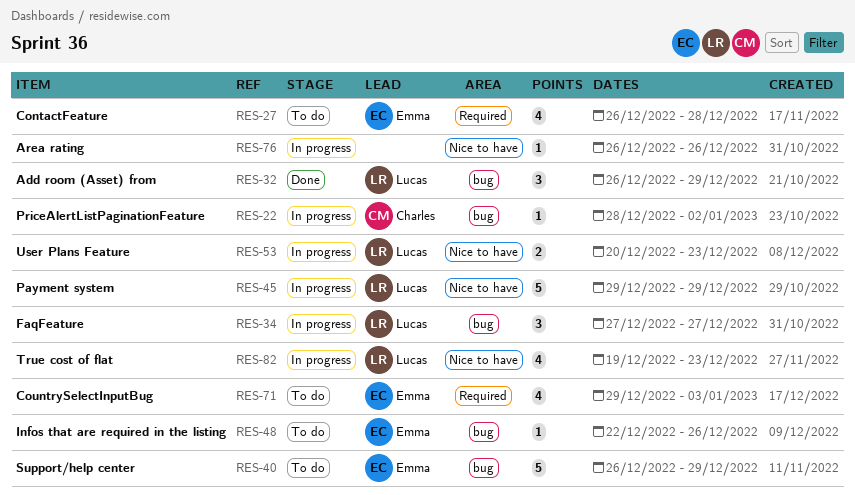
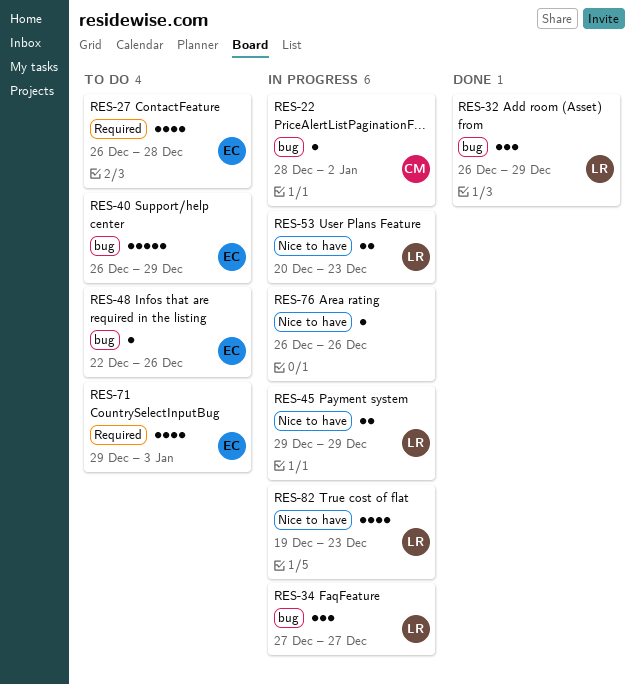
RES-45, estimate: 5 -> 2

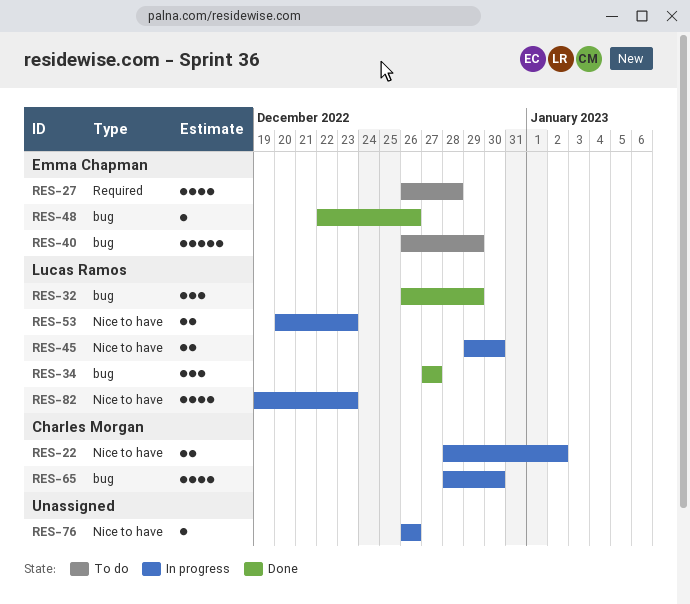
RES-22, label: bug -> Nice to have
RES-22, estimate: 1 -> 2
RES-34, status: In progress -> Done
RES-45, due: Dec 29 -> Dec 30
RES-48, status: To do -> Done
RES-65: none -> present
RES-71: present -> none

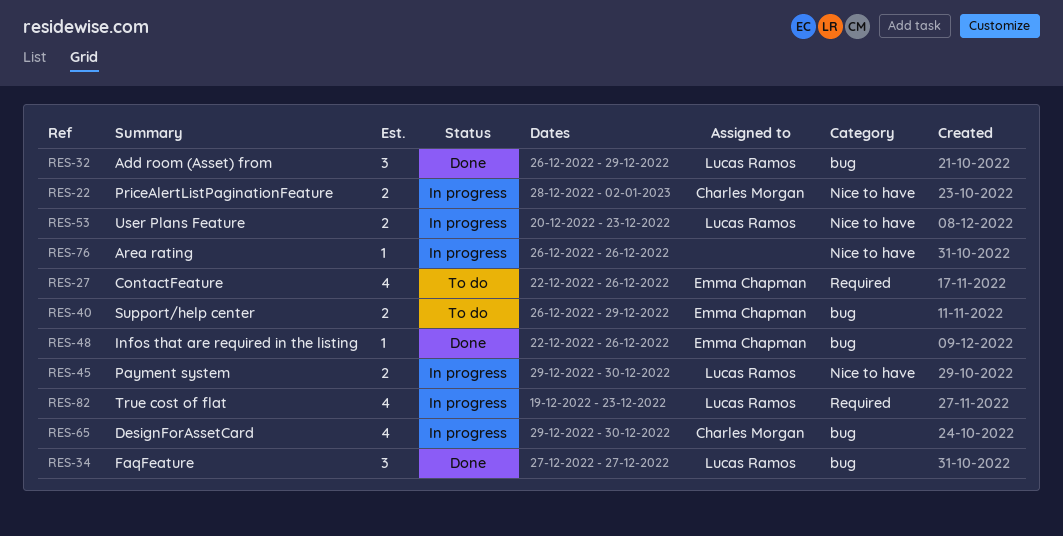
RES-27, start: Dec 26 -> Dec 22
RES-27, due: Dec 28 -> Dec 26
RES-40, estimate: 5 -> 2
RES-65, start: Dec 28 -> Dec 29
RES-82, label: Nice to have -> Required

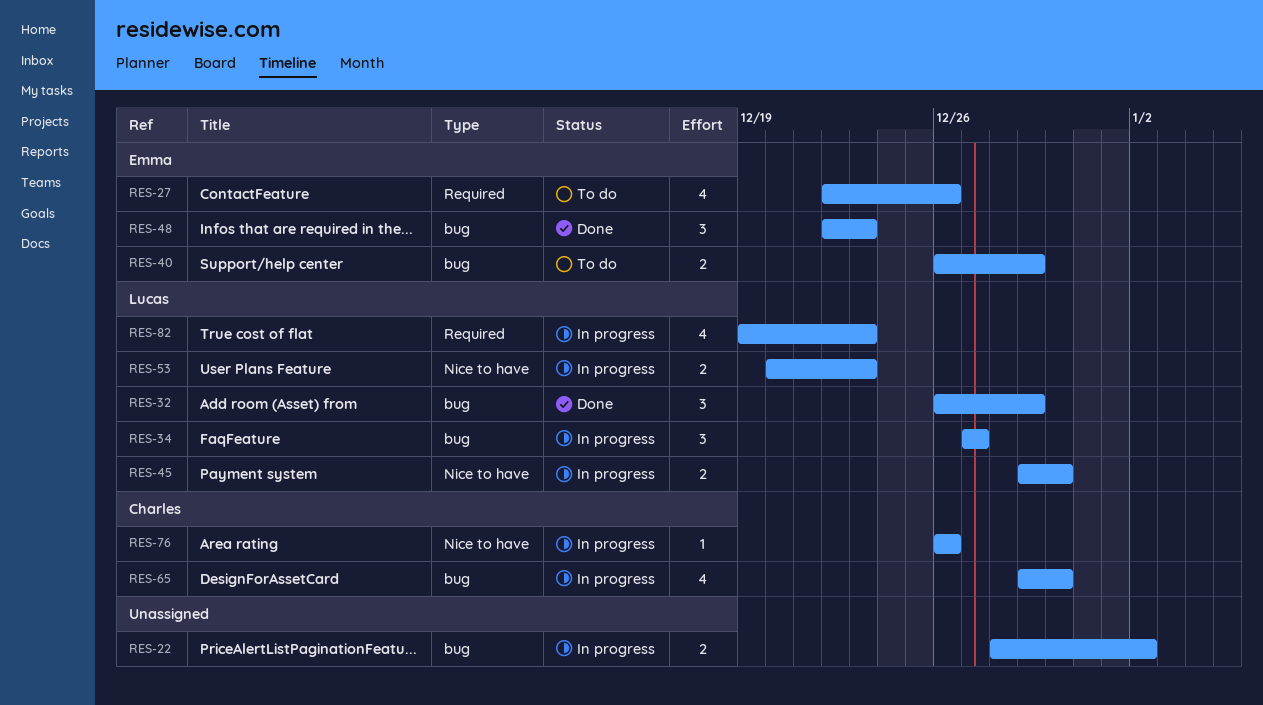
RES-22, owner: Charles Morgan -> none
RES-22, label: Nice to have -> bug
RES-34, status: Done -> In progress
RES-48, estimate: 1 -> 3
RES-48, due: Dec 26 -> Dec 23
RES-76, owner: none -> Charles Morgan

